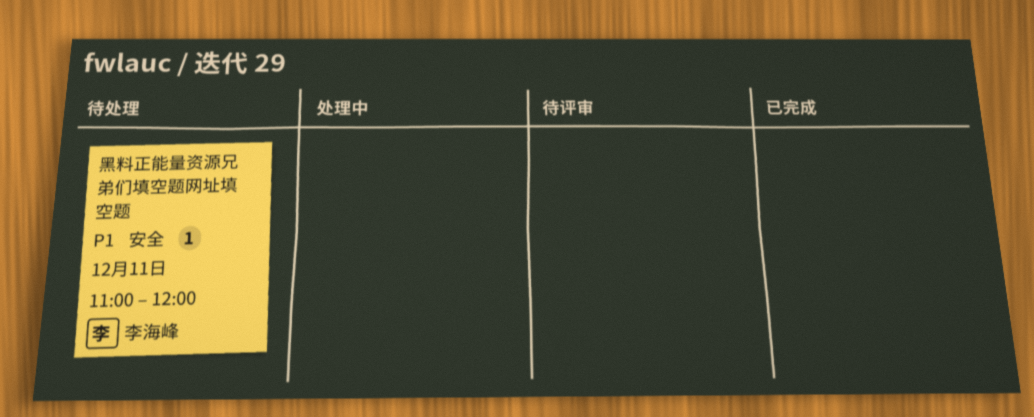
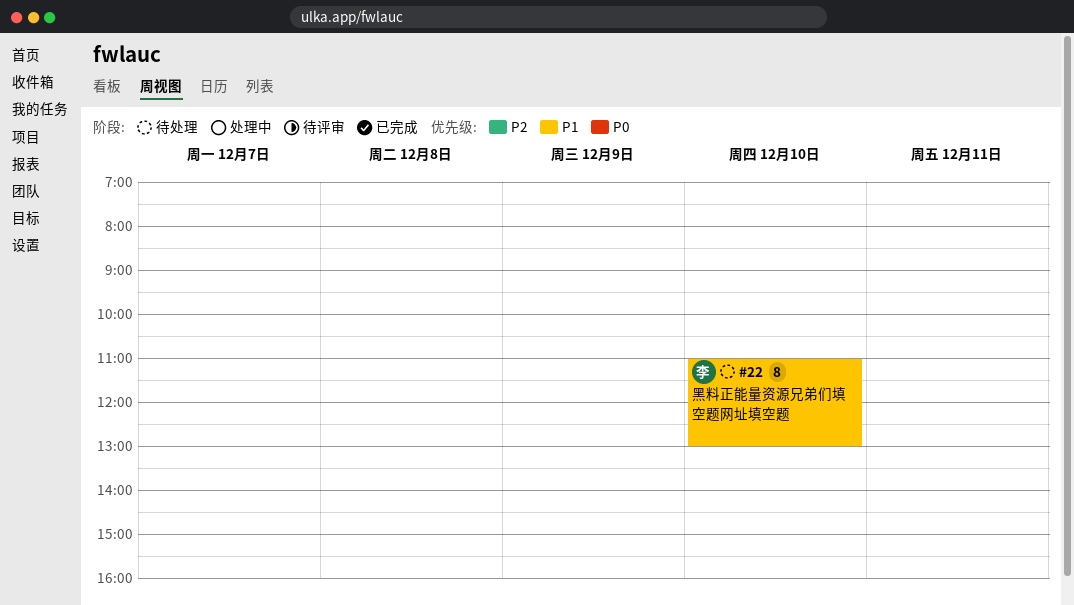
黑料正能量资源兄弟们填空题网址填空题, estimate: 1 -> 8
黑料正能量资源兄弟们填空题网址填空题, day: Dec 11 -> Dec 10
黑料正能量资源兄弟们填空题网址填空题, ends: 12:00 -> 13:00

